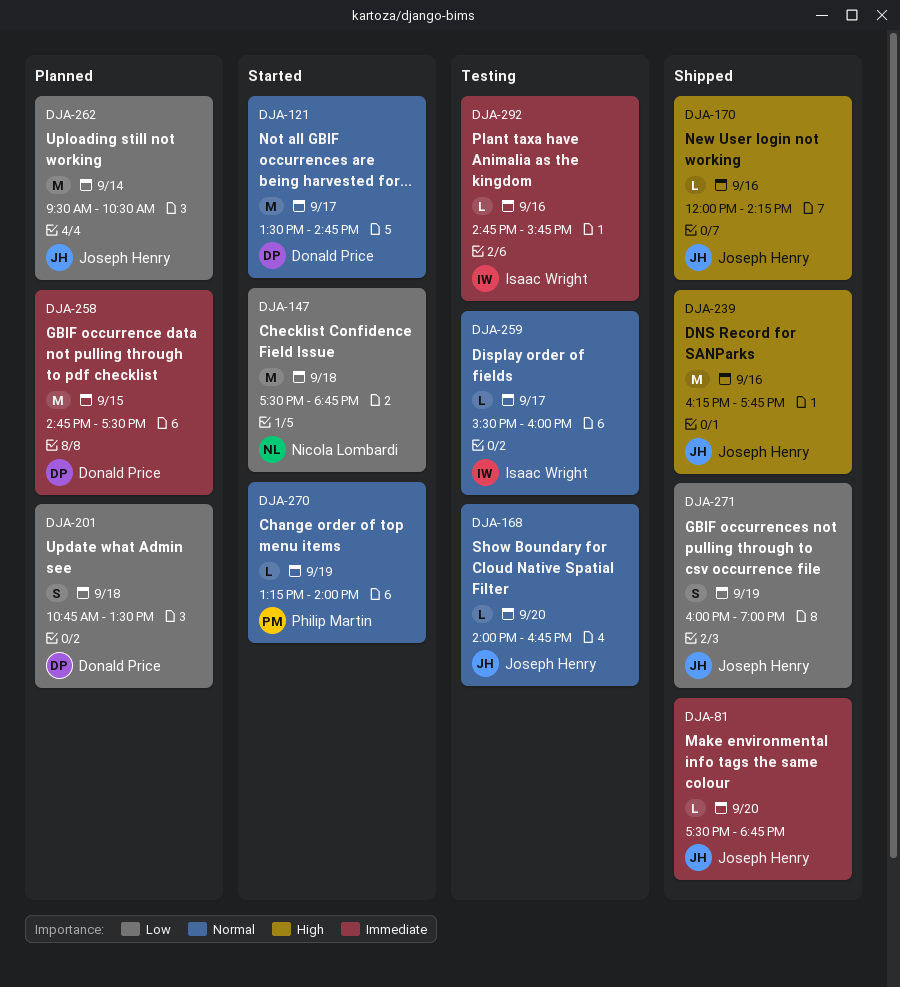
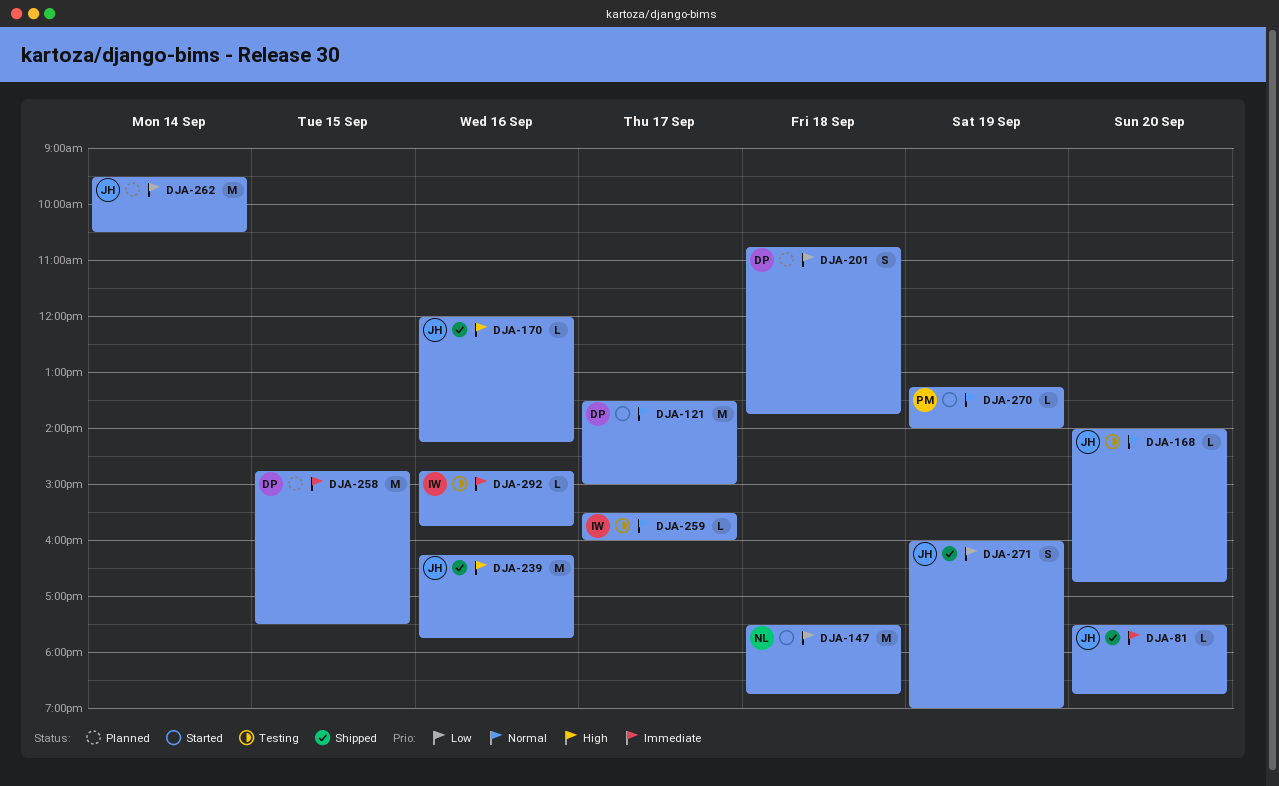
DJA-121, ends: 14:45 -> 15:00
DJA-201, ends: 13:30 -> 13:45

